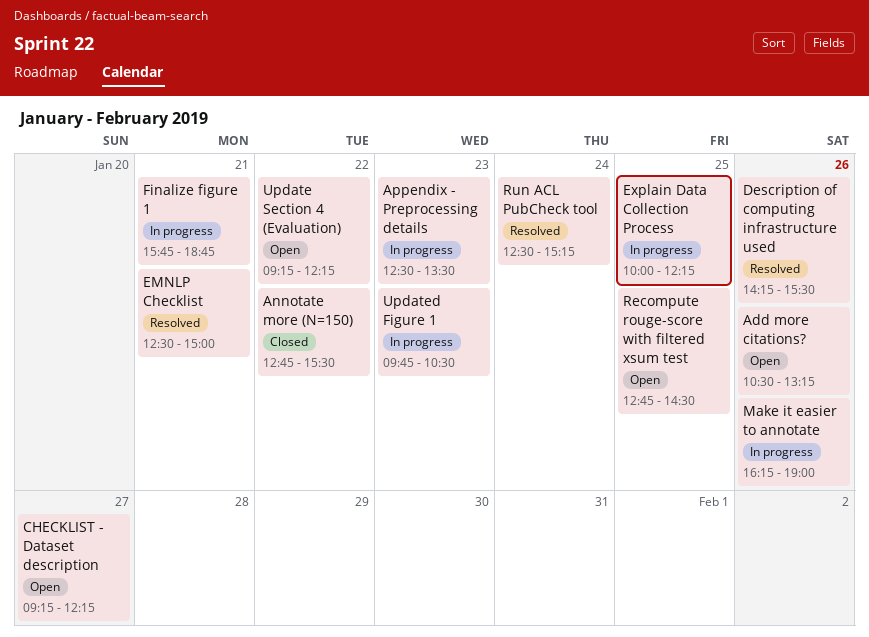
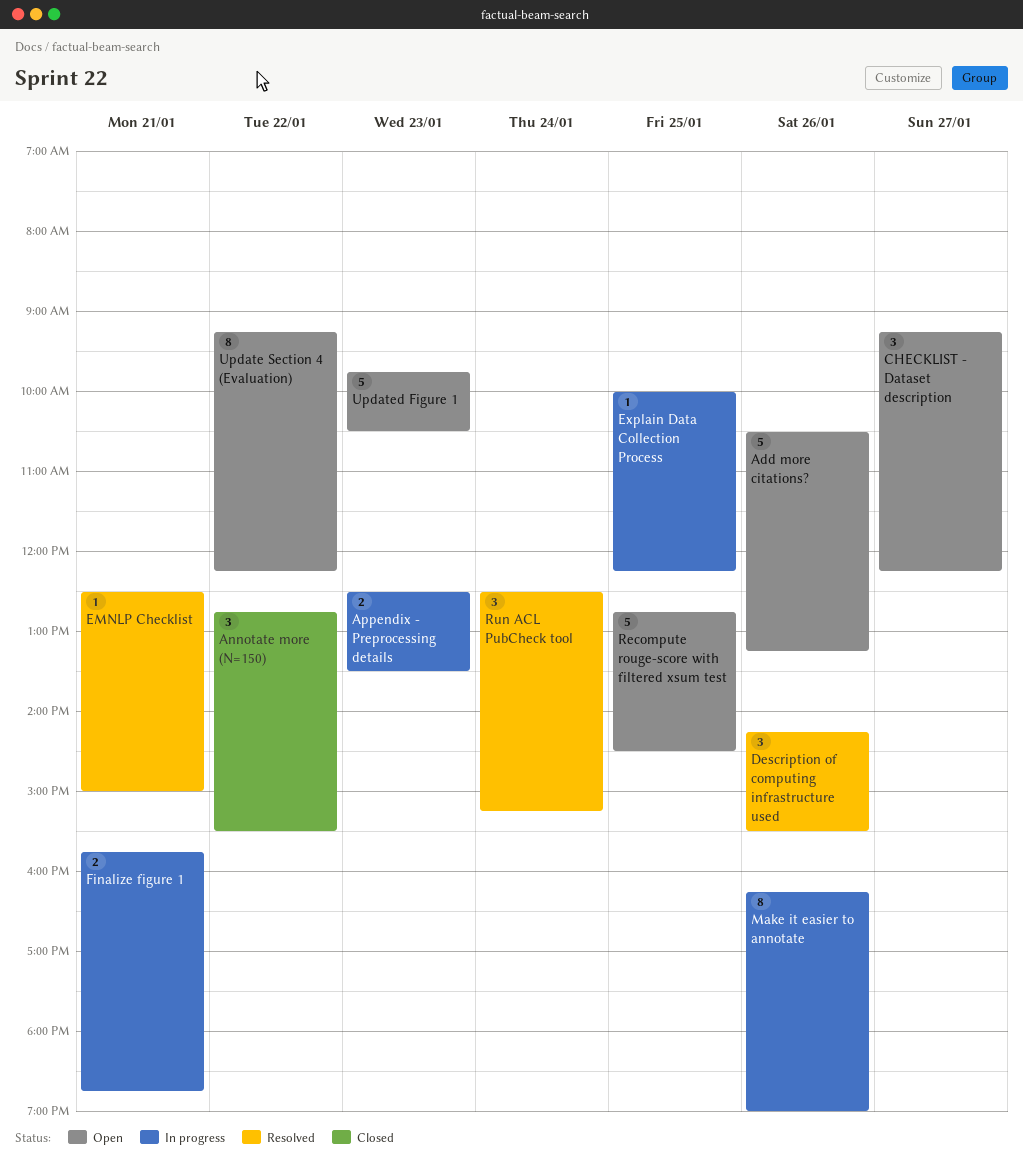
Updated Figure 1, status: In progress -> Open

